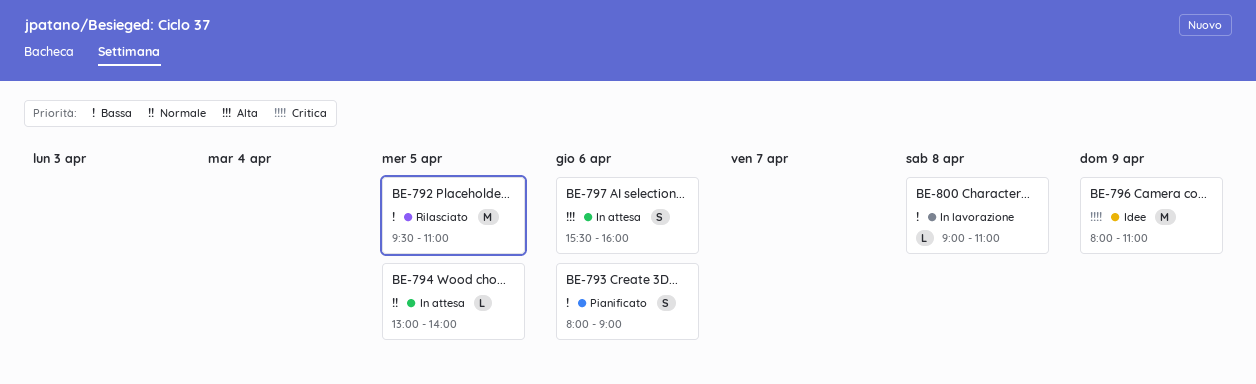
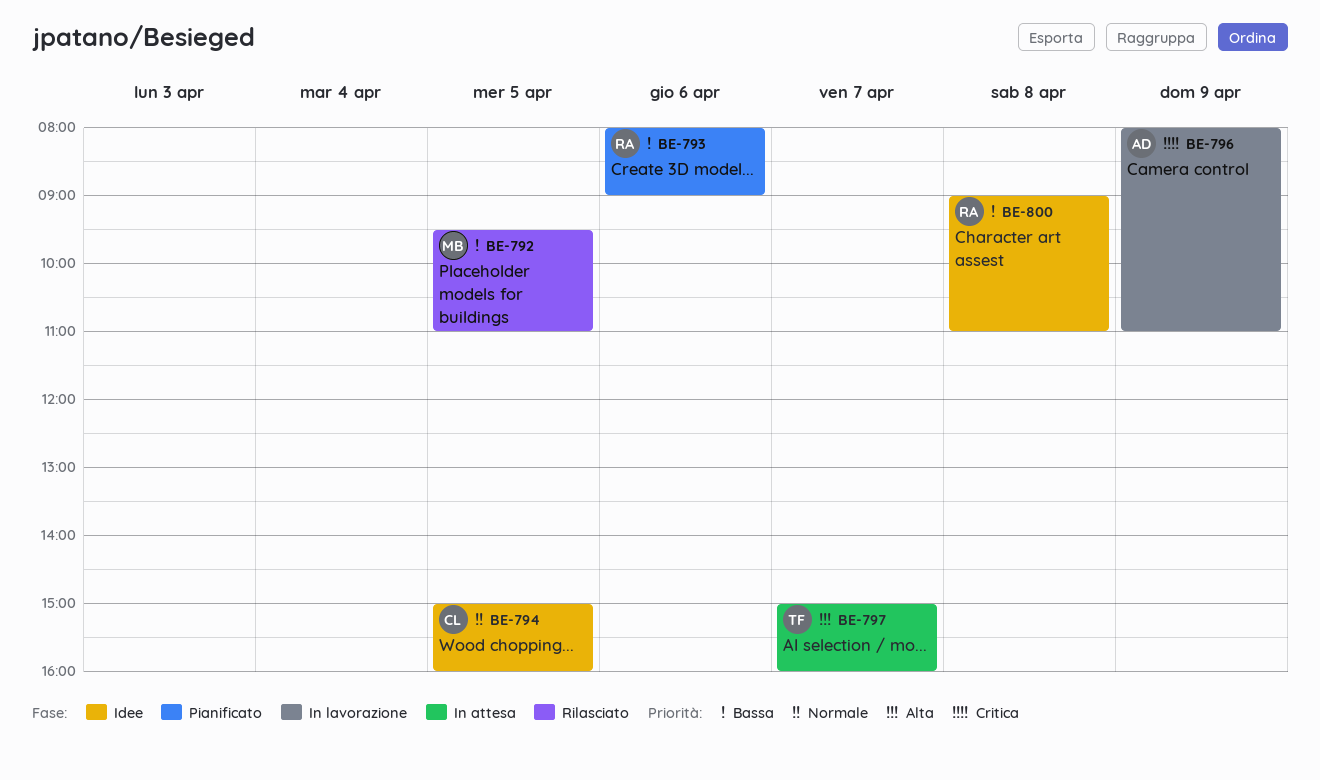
BE-794, status: In attesa -> Idee
BE-794, begins: 13:00 -> 15:00
BE-794, ends: 14:00 -> 16:00
BE-796, status: Idee -> In lavorazione
BE-797, day: Apr 6 -> Apr 7
BE-797, begins: 15:30 -> 15:00
BE-800, status: In lavorazione -> Idee

